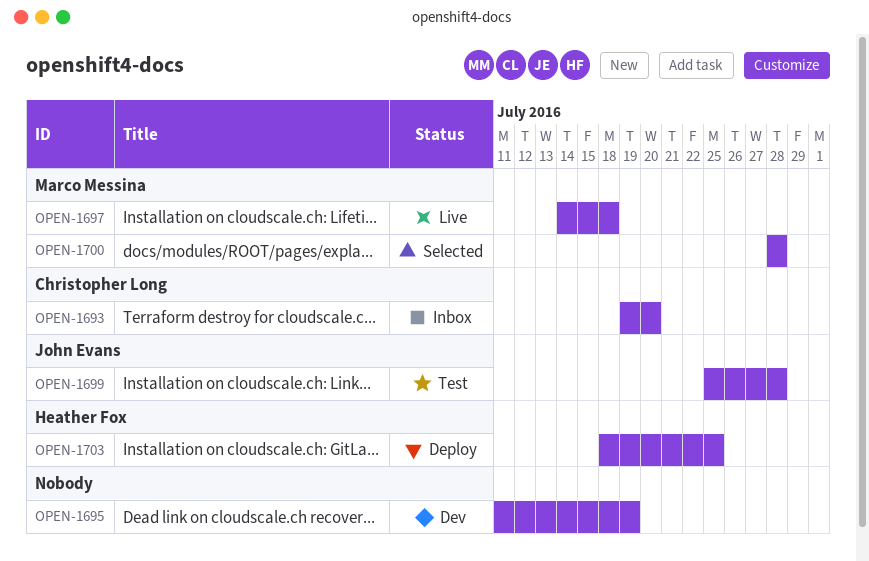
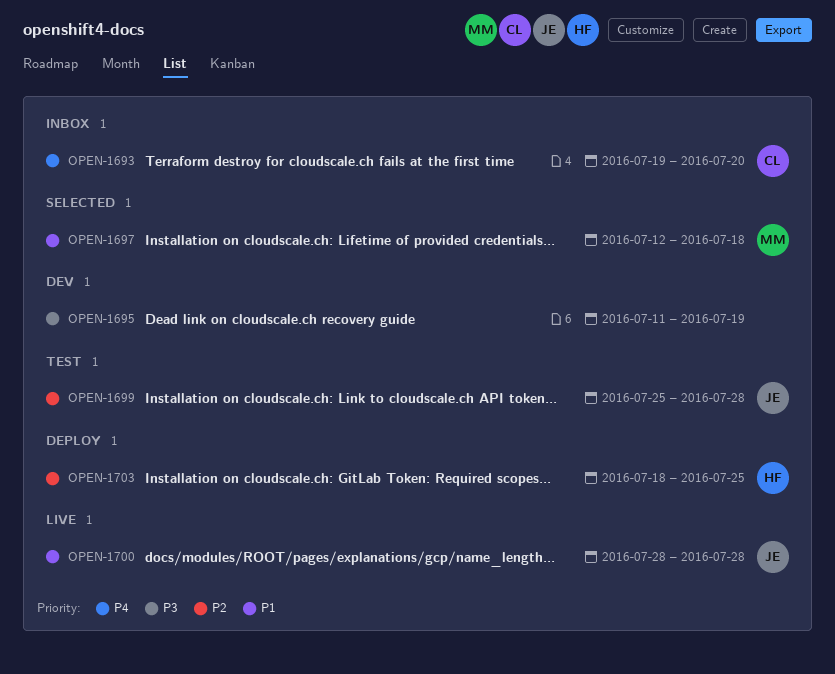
OPEN-1697, status: Live -> Selected
OPEN-1697, start: Jul 14 -> Jul 12
OPEN-1700, status: Selected -> Live
OPEN-1700, owner: Marco Messina -> John Evans

